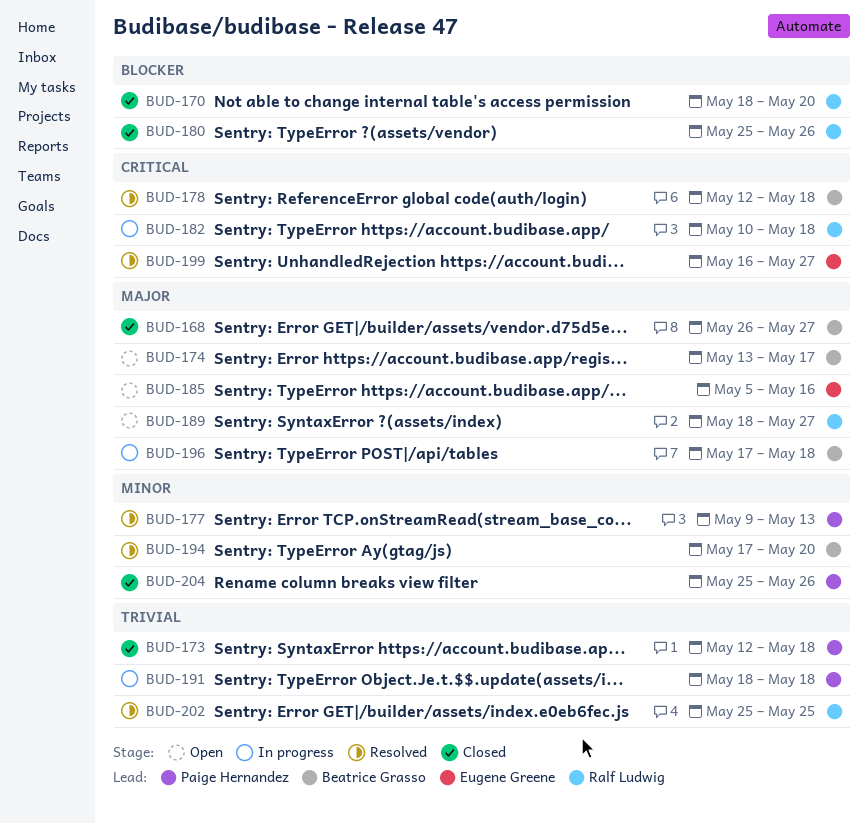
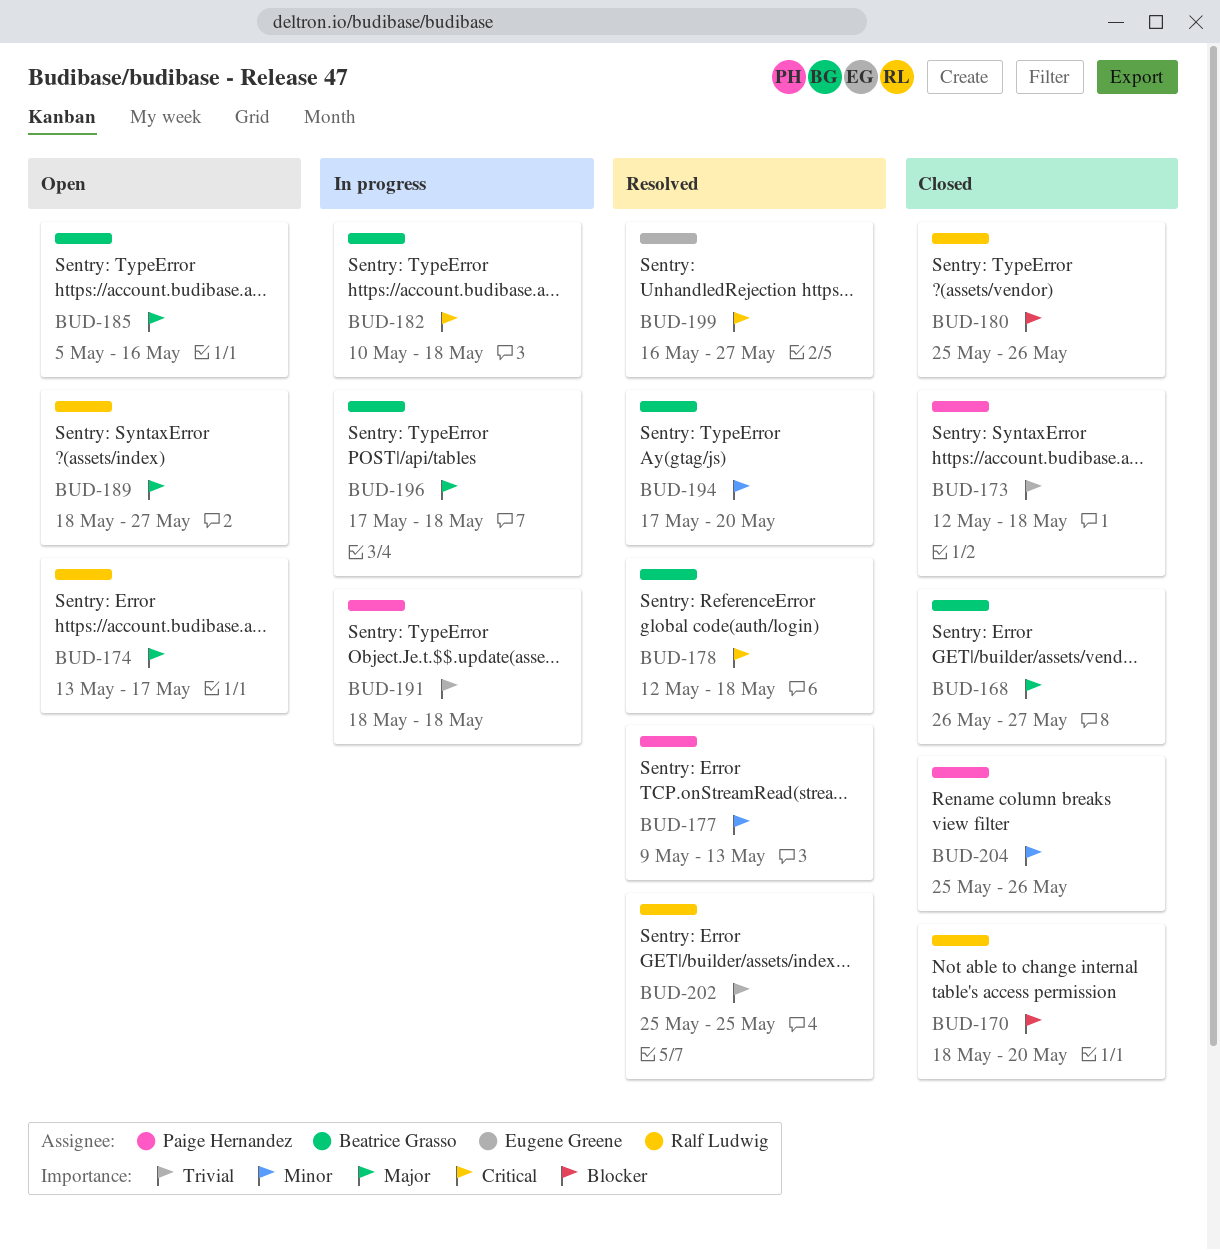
BUD-174, owner: Beatrice Grasso -> Ralf Ludwig
BUD-182, owner: Ralf Ludwig -> Beatrice Grasso
BUD-185, owner: Eugene Greene -> Beatrice Grasso

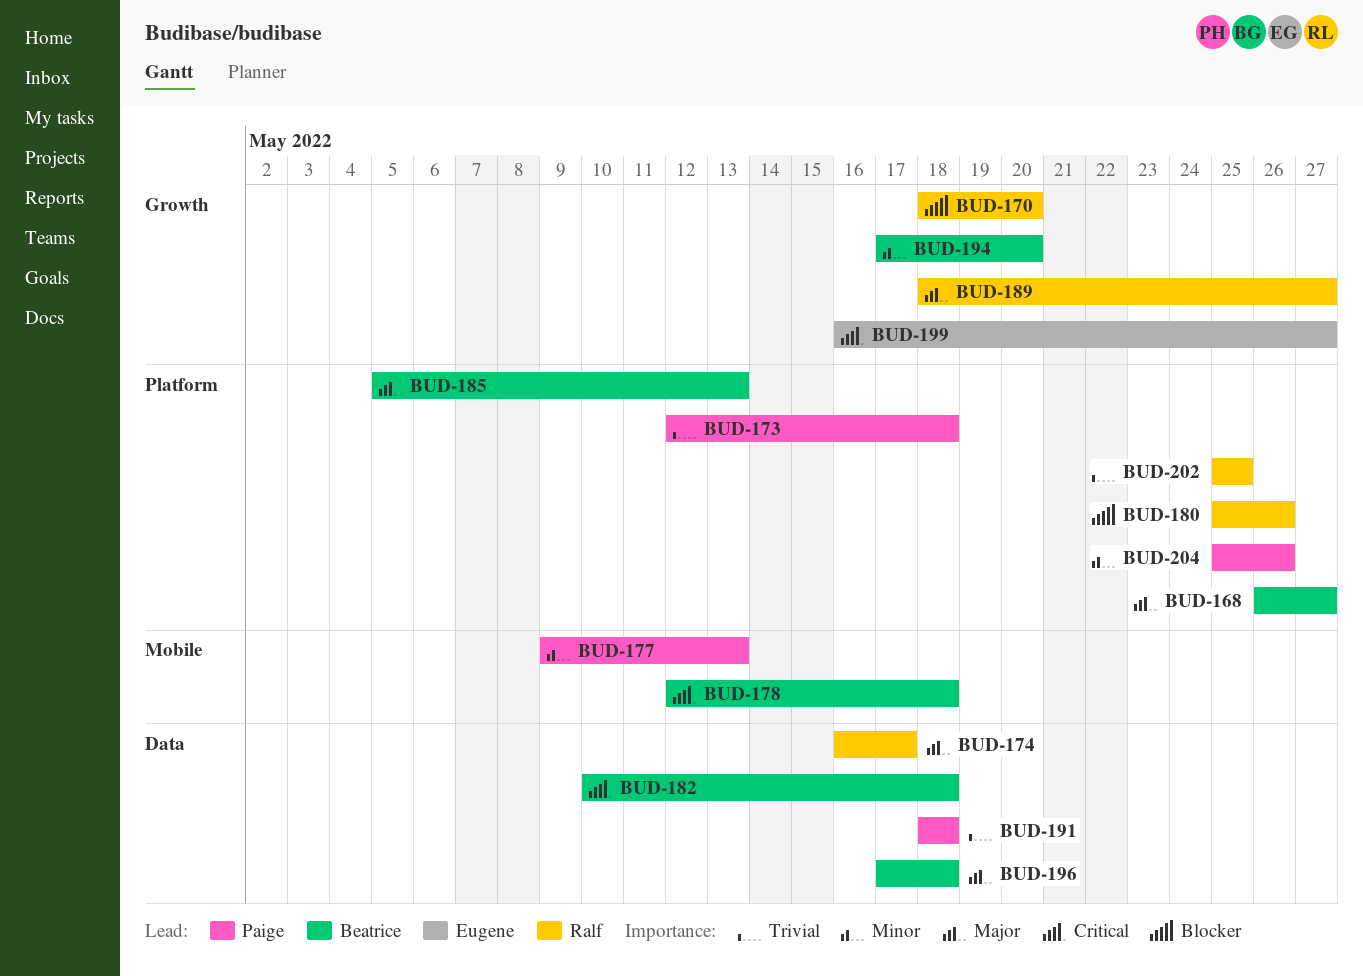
BUD-174, start: May 13 -> May 16
BUD-185, due: May 16 -> May 13

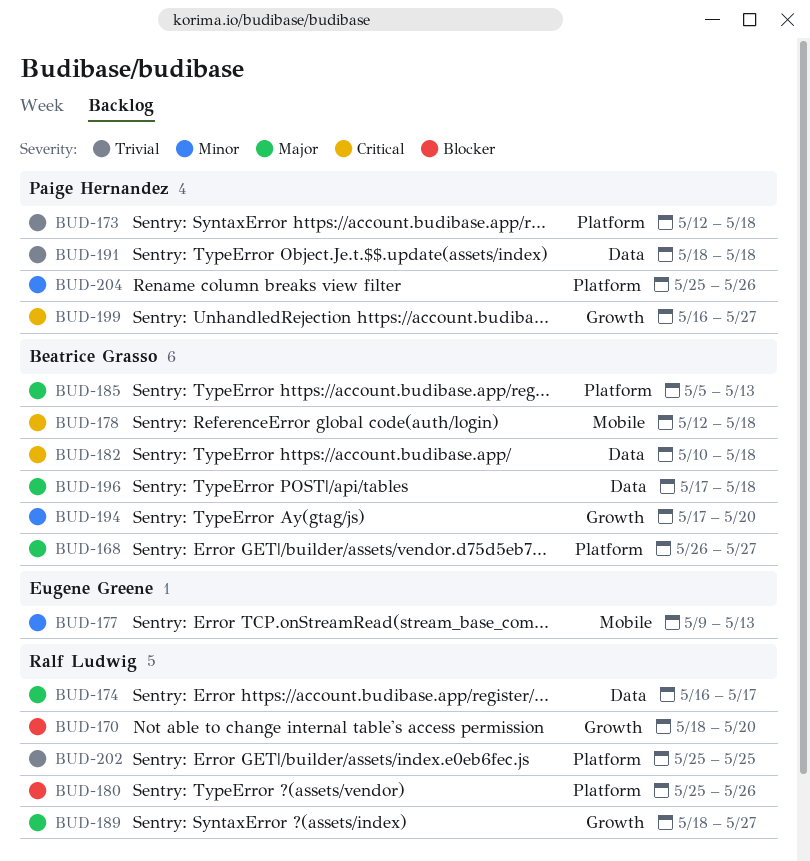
BUD-177, owner: Paige Hernandez -> Eugene Greene
BUD-199, owner: Eugene Greene -> Paige Hernandez

